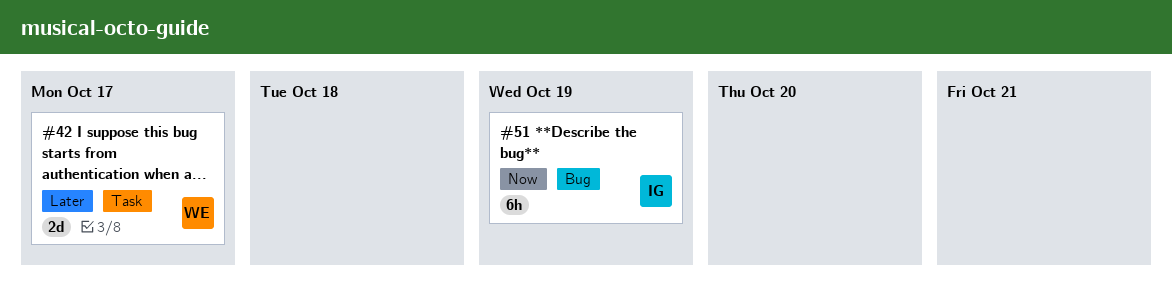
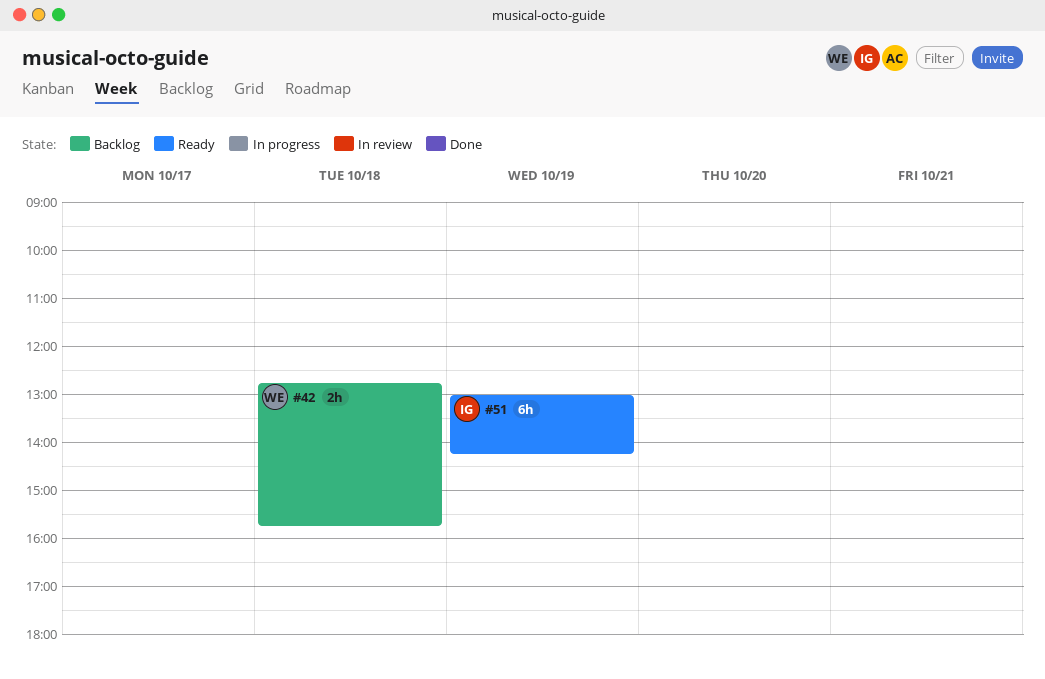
#42, estimate: 2d -> 2h
#42, day: Oct 17 -> Oct 18

